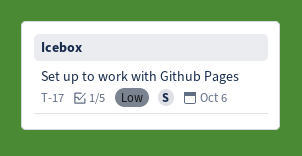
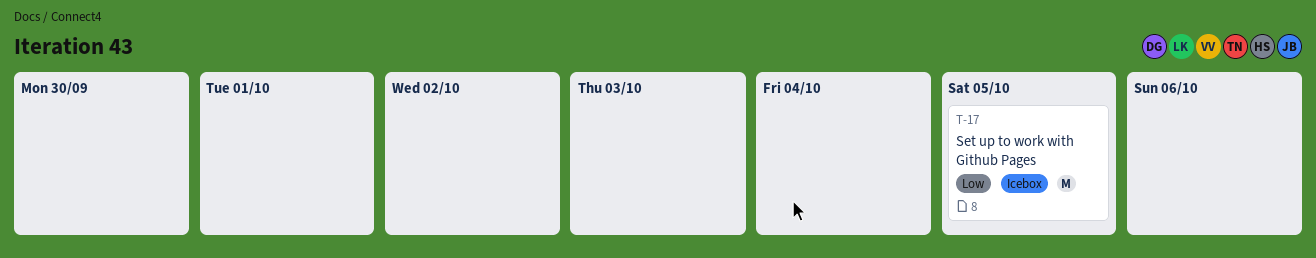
T-17, estimate: S -> M
T-17, due: Oct 6 -> Oct 5

